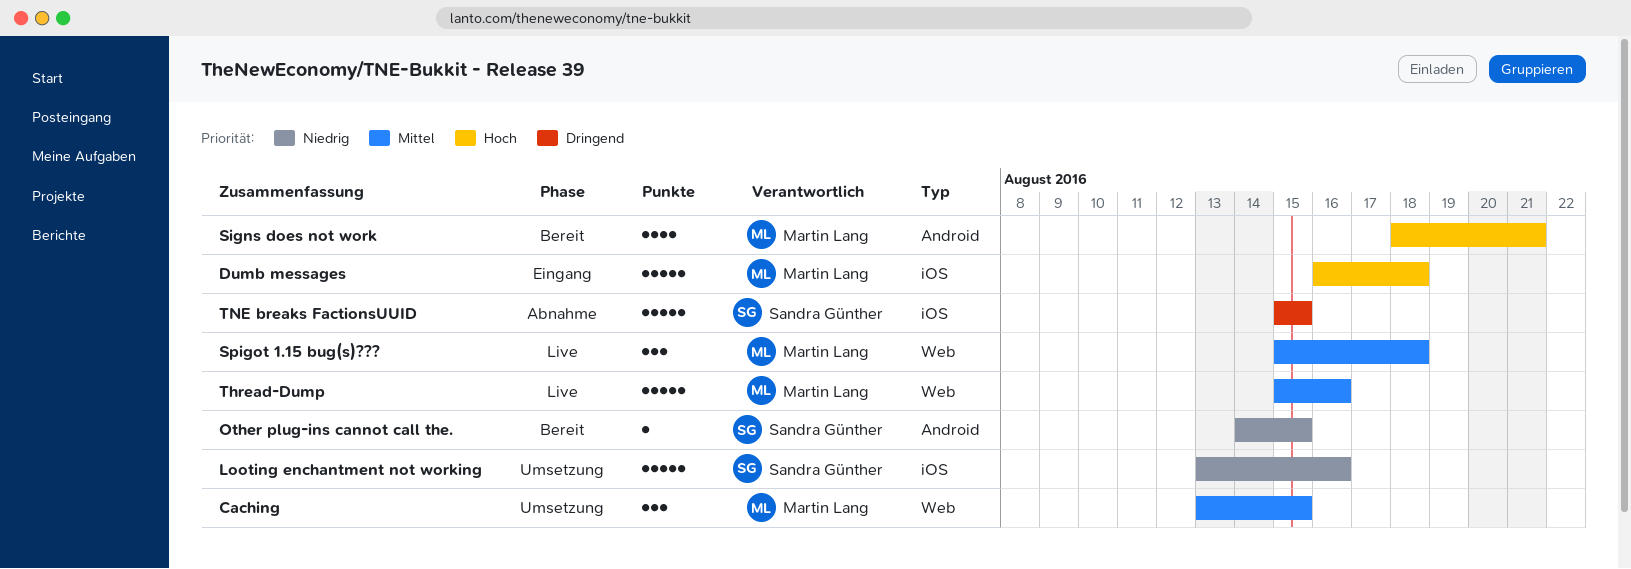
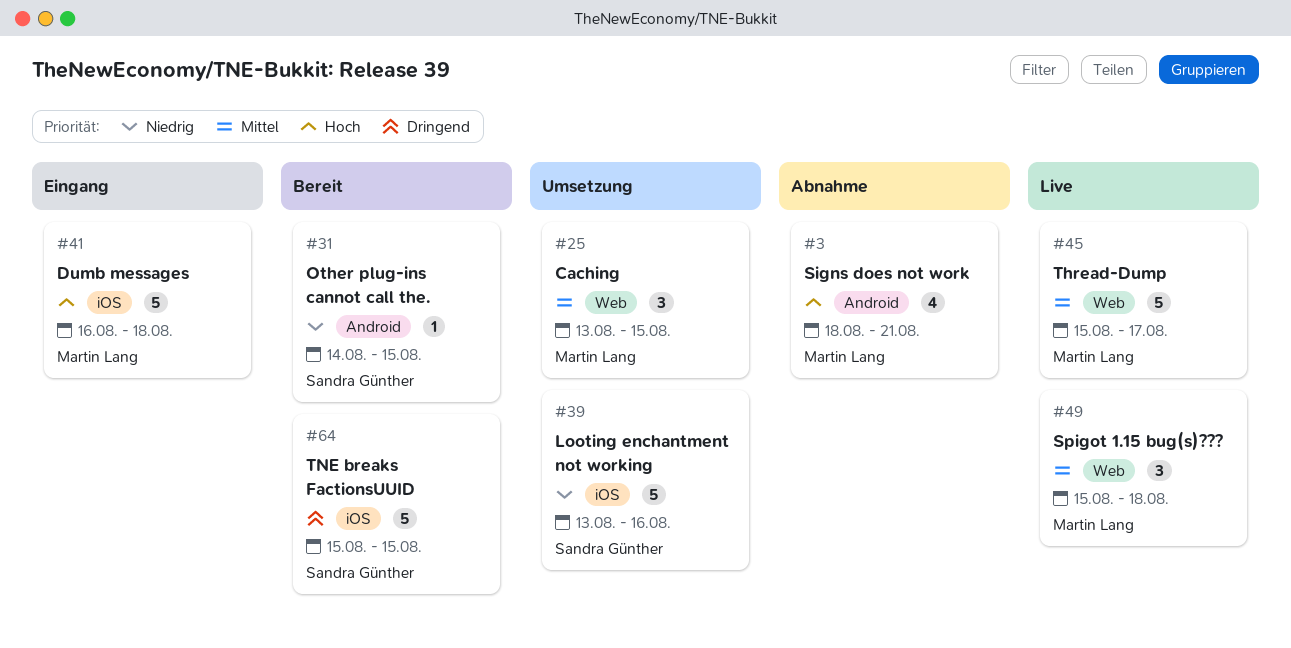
Signs does not work, status: Bereit -> Abnahme
Thread-Dump, due: Aug 16 -> Aug 17
TNE breaks FactionsUUID, status: Abnahme -> Bereit

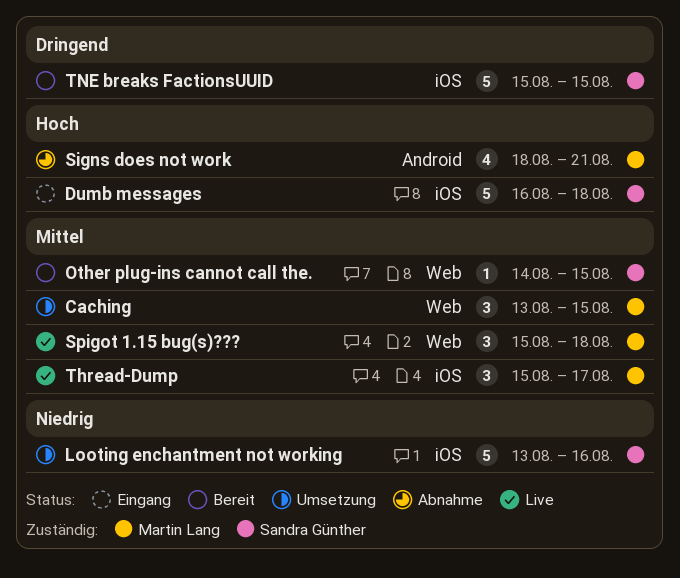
Dumb messages, owner: Martin Lang -> Sandra Günther
Other plug-ins cannot call the., priority: Niedrig -> Mittel
Other plug-ins cannot call the., label: Android -> Web
Thread-Dump, label: Web -> iOS
Thread-Dump, estimate: 5 -> 3

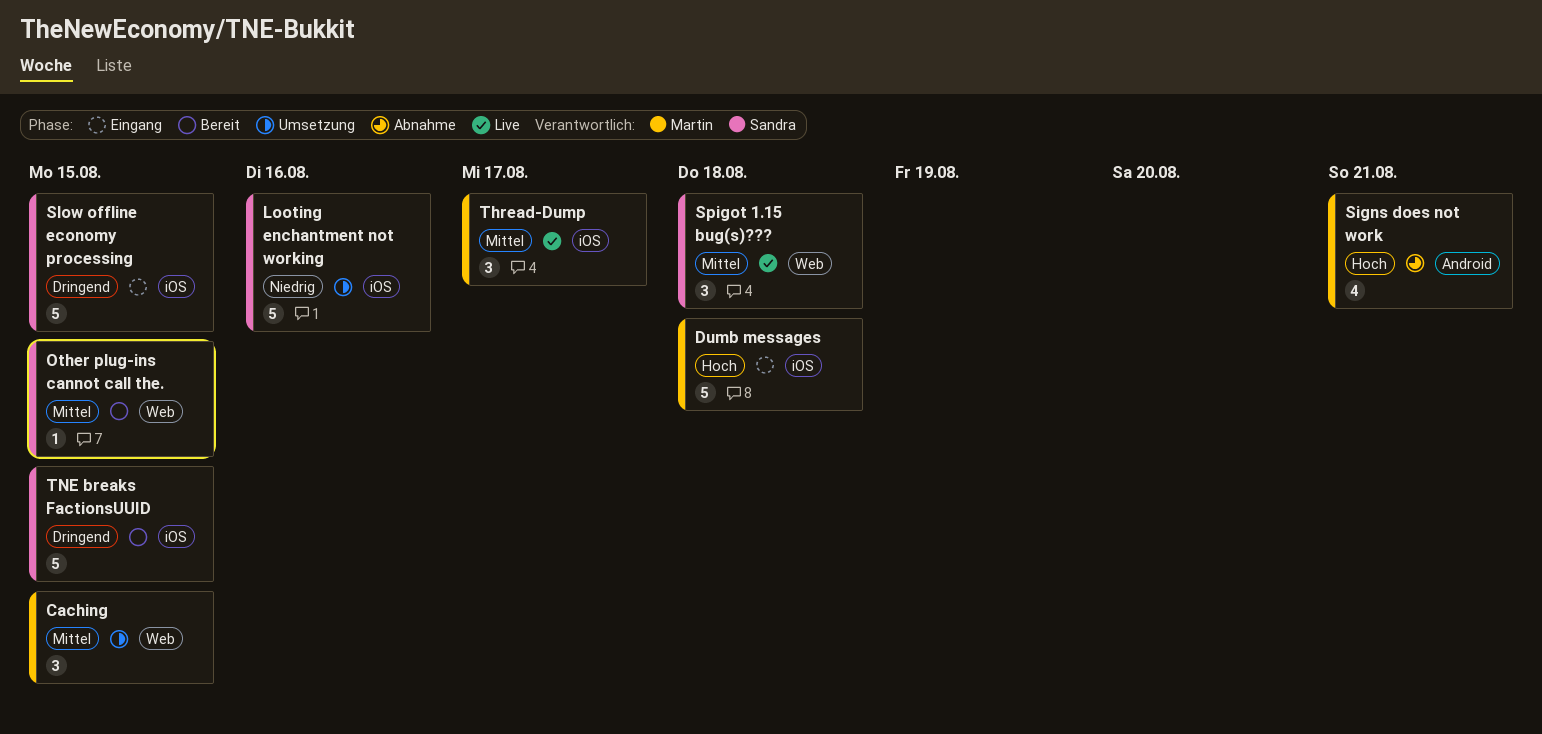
Dumb messages, owner: Sandra Günther -> Martin Lang
Slow offline economy processing: none -> present
Spigot 1.15 bug(s)???, owner: Martin Lang -> Sandra Günther

